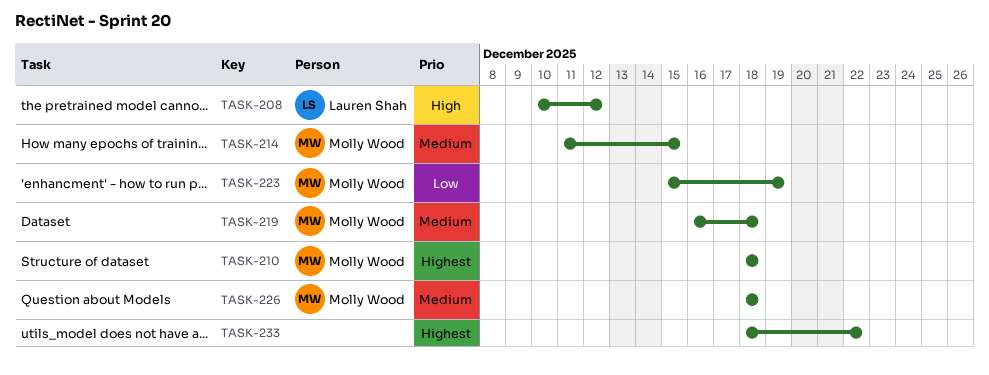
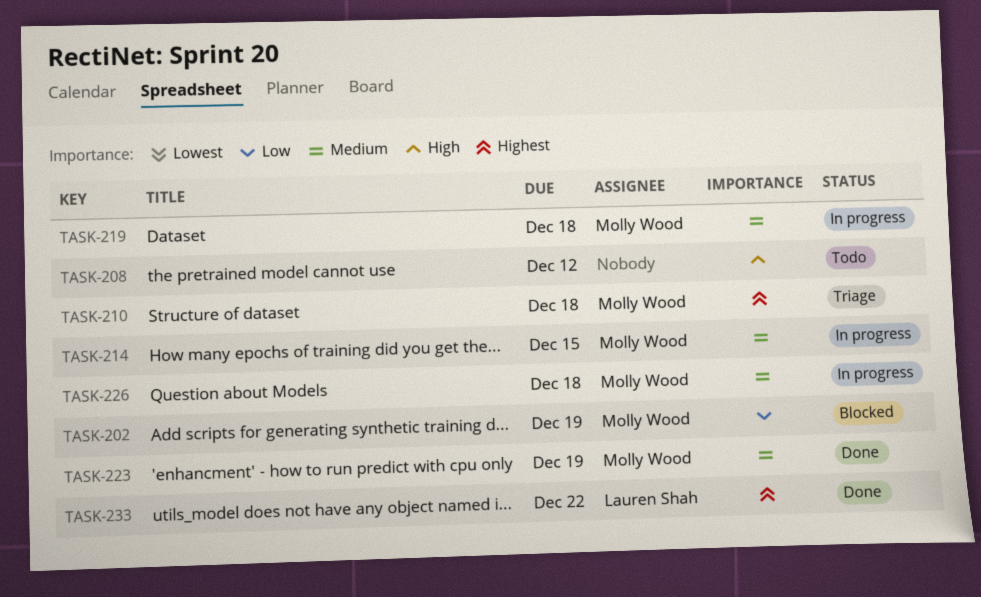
TASK-202: none -> present
TASK-208, owner: Lauren Shah -> none
TASK-223, priority: Low -> Medium
TASK-233, owner: none -> Lauren Shah

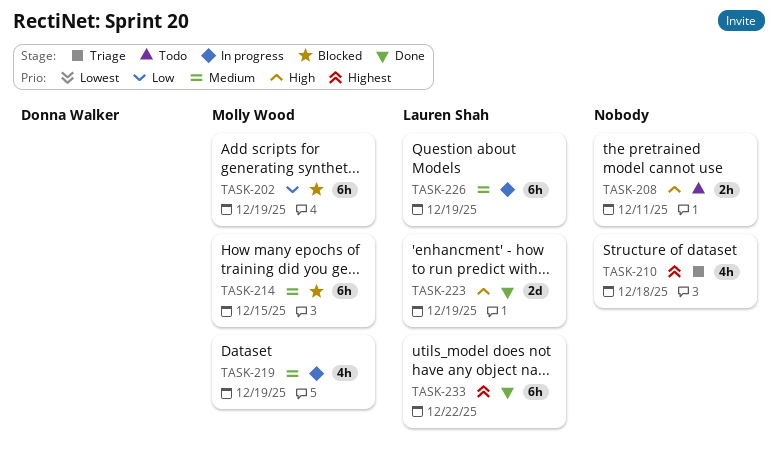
TASK-208, due: Dec 12 -> Dec 11
TASK-210, owner: Molly Wood -> none
TASK-214, status: In progress -> Blocked
TASK-219, due: Dec 18 -> Dec 19
TASK-223, owner: Molly Wood -> Lauren Shah
TASK-223, priority: Medium -> High
TASK-226, owner: Molly Wood -> Lauren Shah
TASK-226, due: Dec 18 -> Dec 19

